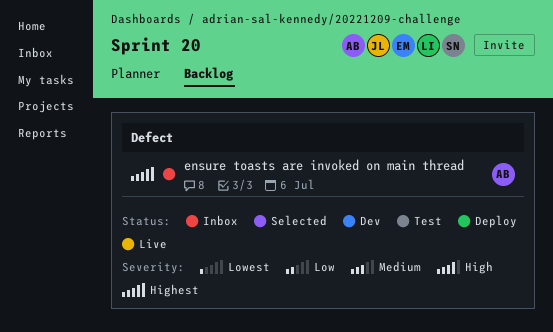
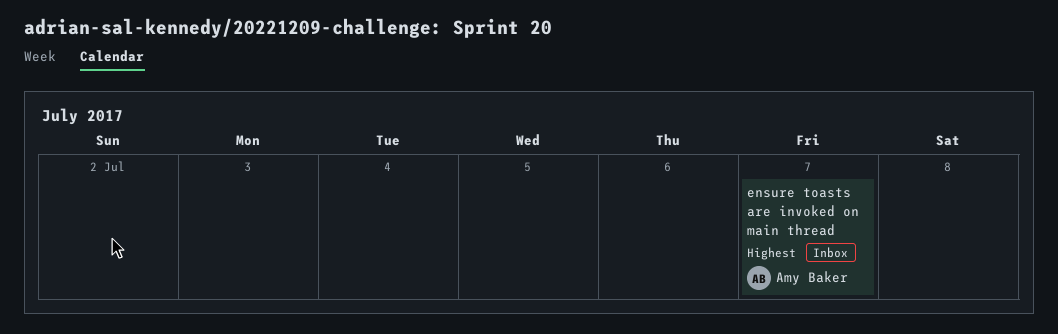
ensure toasts are invoked on main thread, due: Jul 6 -> Jul 7

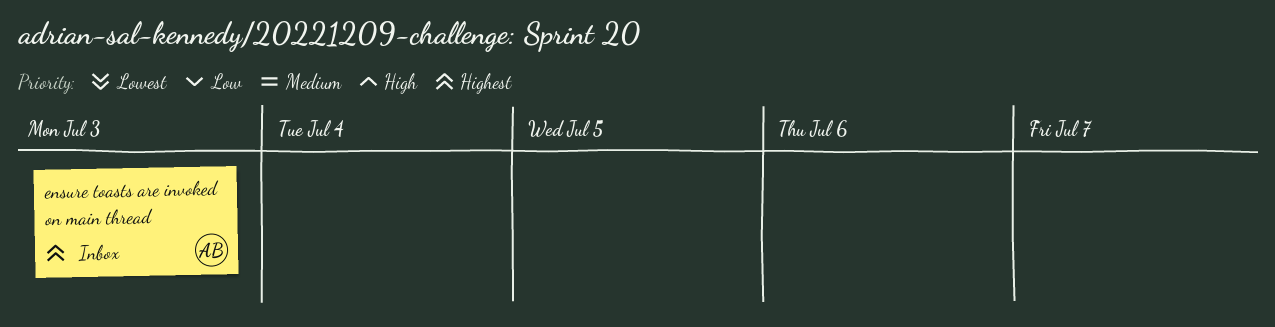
ensure toasts are invoked on main thread, due: Jul 7 -> Jul 3

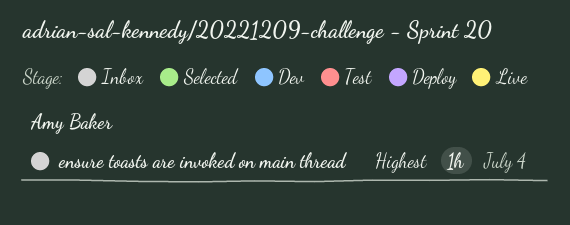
ensure toasts are invoked on main thread, due: Jul 3 -> Jul 4

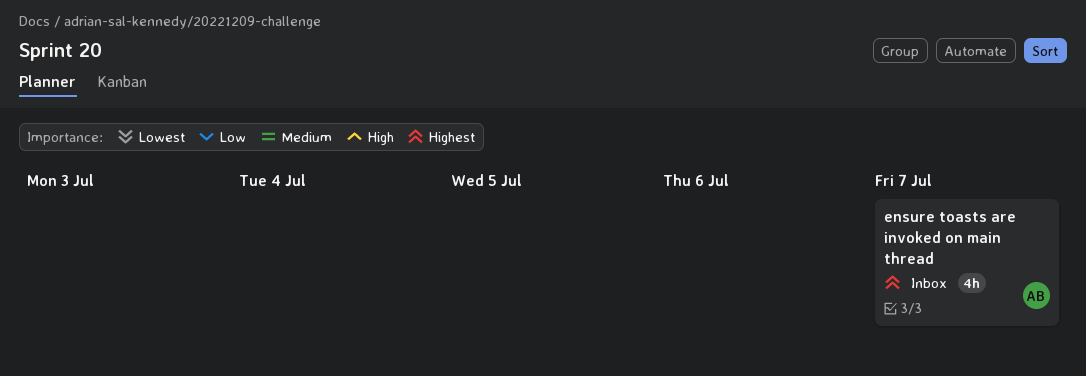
ensure toasts are invoked on main thread, estimate: 1h -> 4h
ensure toasts are invoked on main thread, due: Jul 4 -> Jul 7

